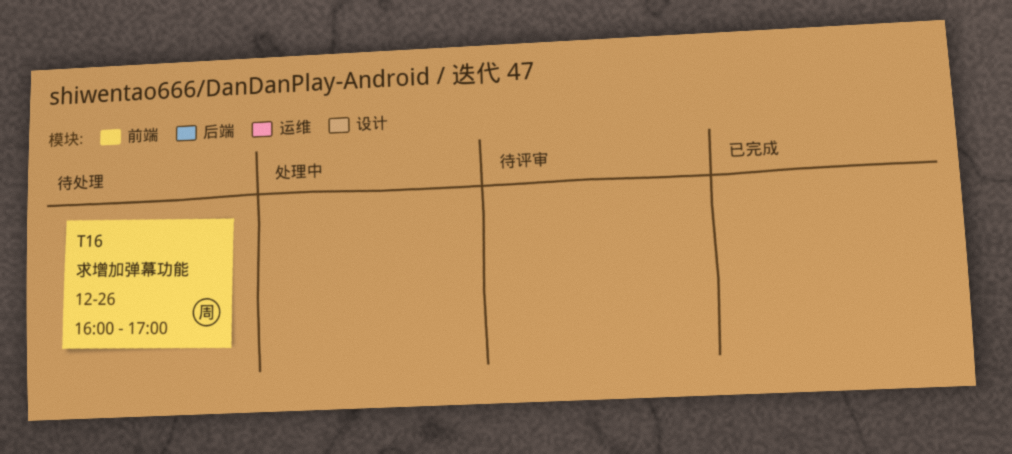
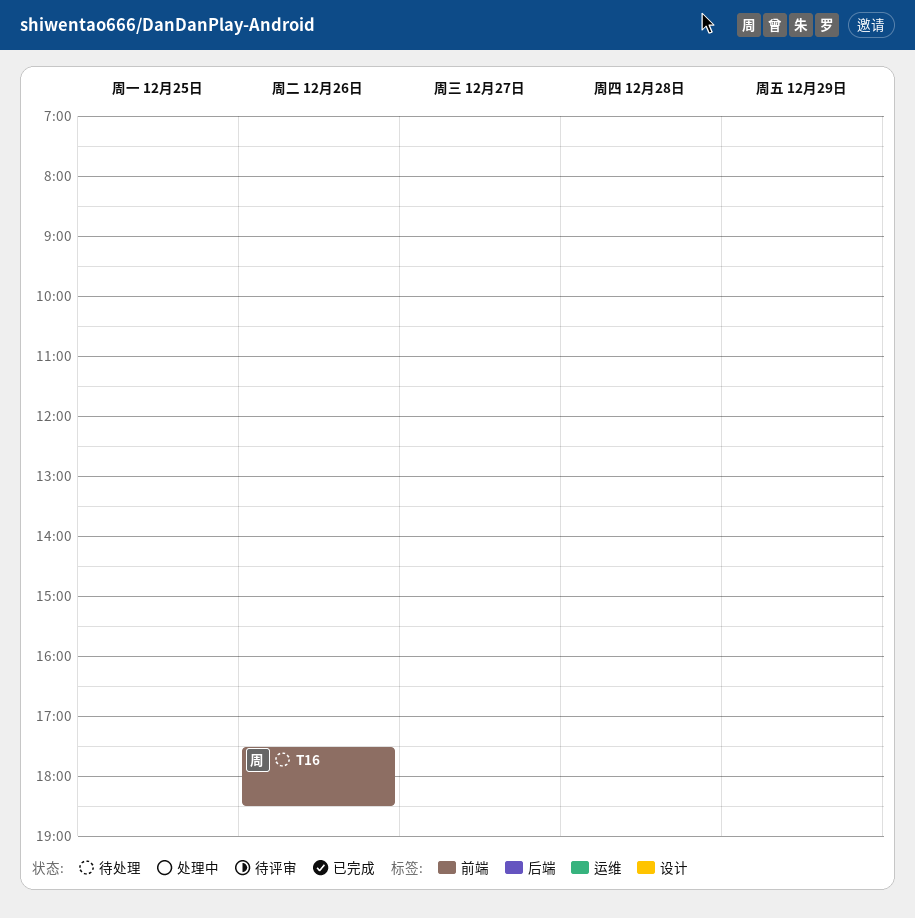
T16, begins: 16:00 -> 17:30
T16, ends: 17:00 -> 18:30

